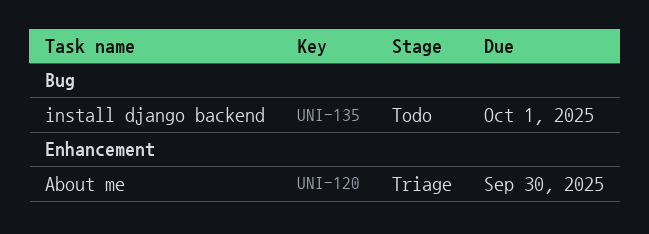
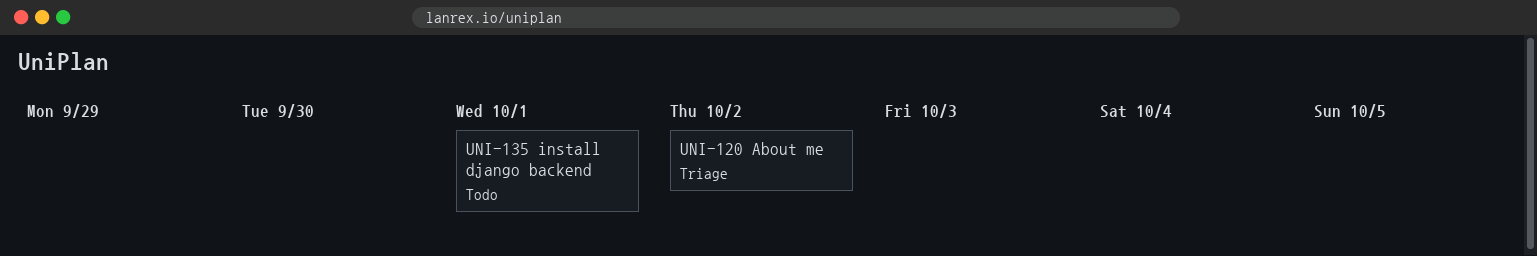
UNI-120, due: Sep 30 -> Oct 2

